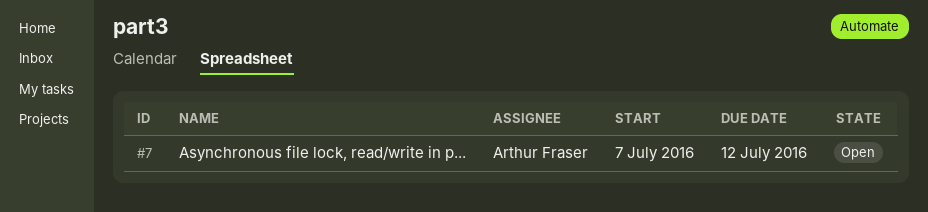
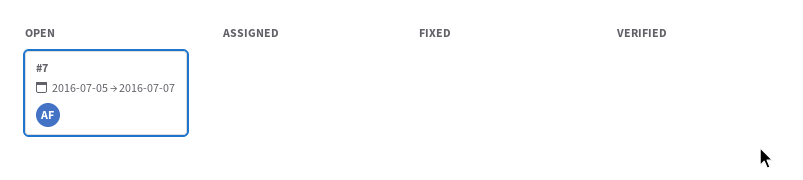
#7, start: Jul 7 -> Jul 5
#7, due: Jul 12 -> Jul 7

